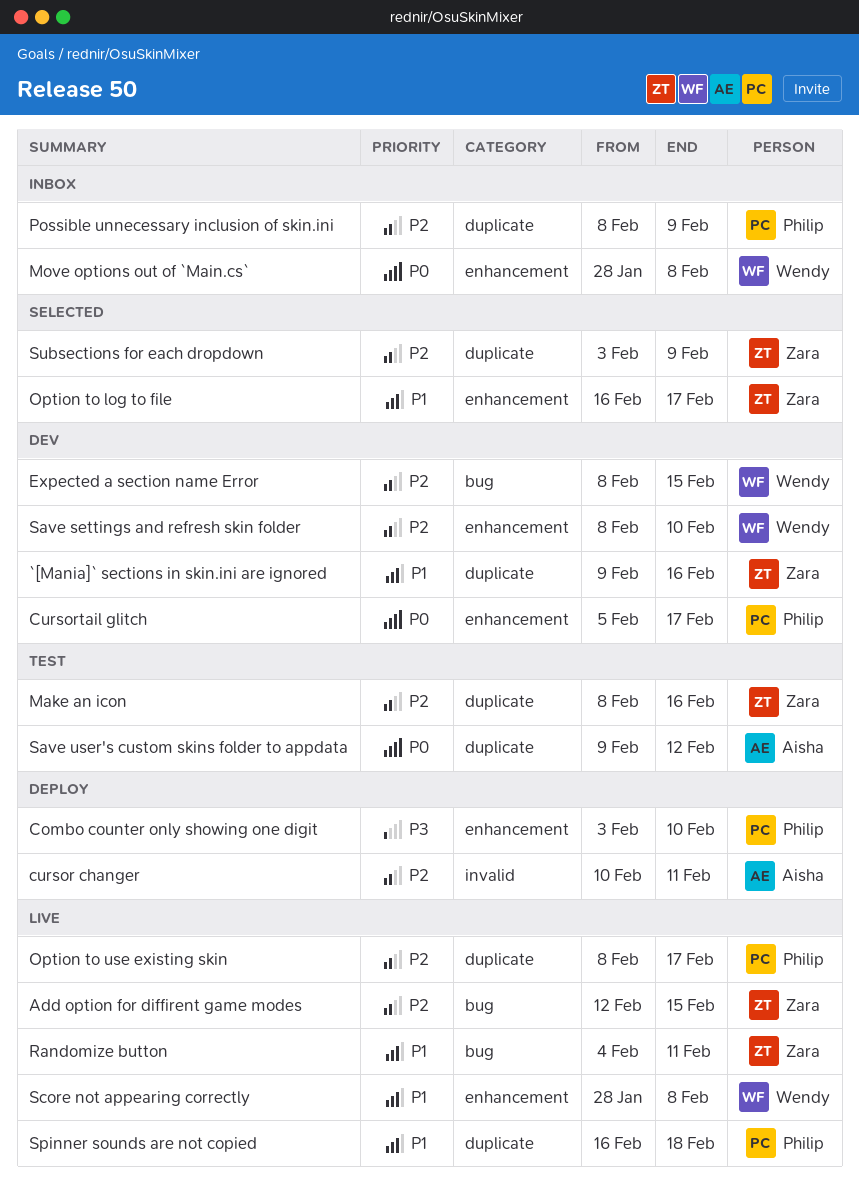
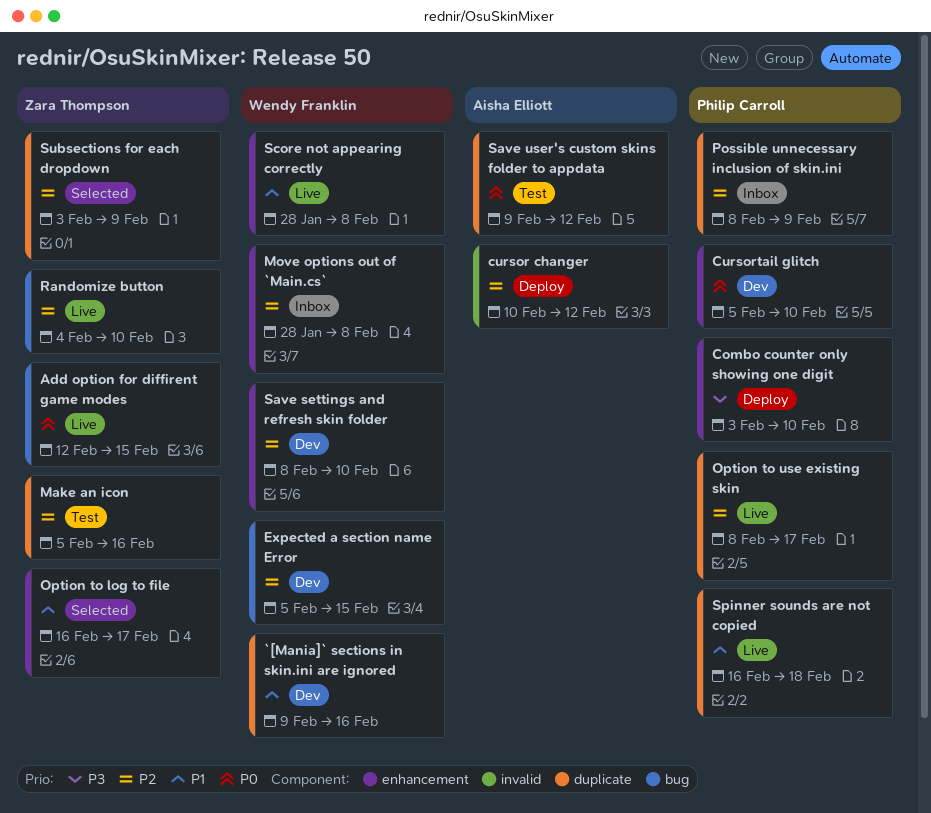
`[Mania]` sections in skin.ini are ignored, owner: Zara Thompson -> Wendy Franklin
Add option for diffirent game modes, priority: P2 -> P0
cursor changer, due: Feb 11 -> Feb 12
Cursortail glitch, due: Feb 17 -> Feb 10
Expected a section name Error, start: Feb 8 -> Feb 5
Make an icon, start: Feb 8 -> Feb 5
Move options out of `Main.cs`, priority: P0 -> P2
Randomize button, priority: P1 -> P2
Randomize button, due: Feb 11 -> Feb 10

